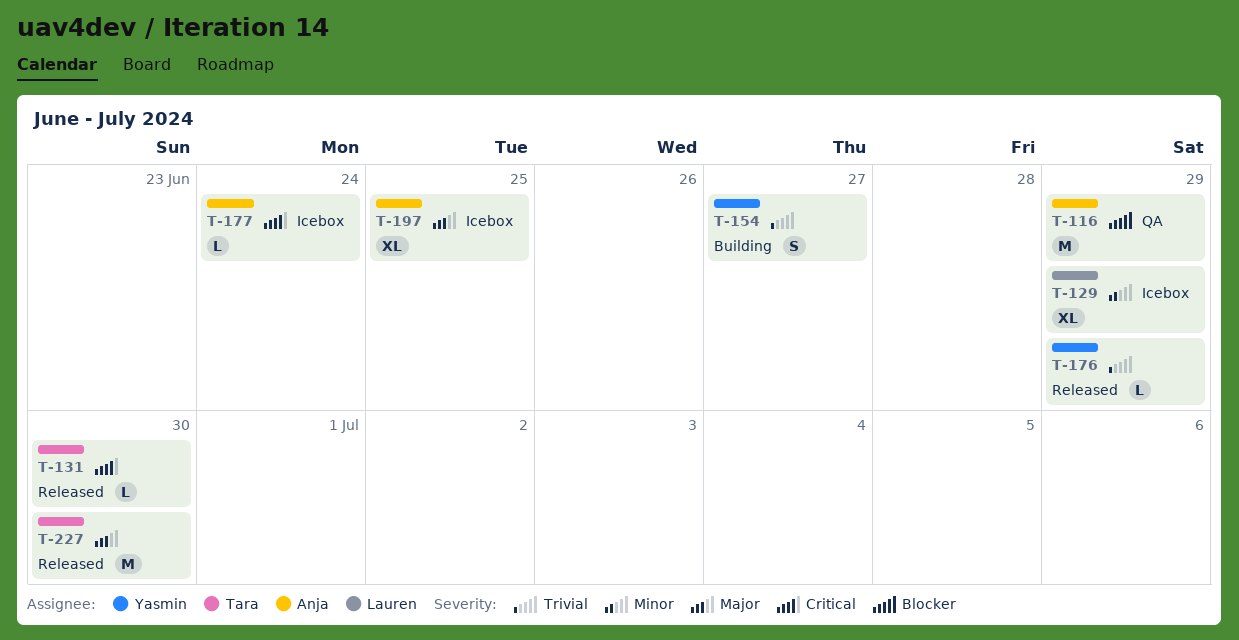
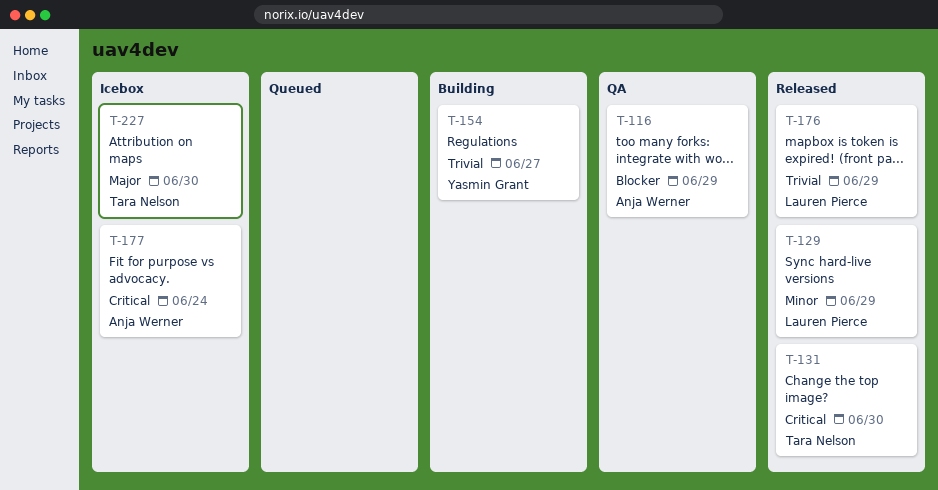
T-129, status: Icebox -> Released
T-176, owner: Yasmin Grant -> Lauren Pierce
T-197: present -> none
T-227, status: Released -> Icebox

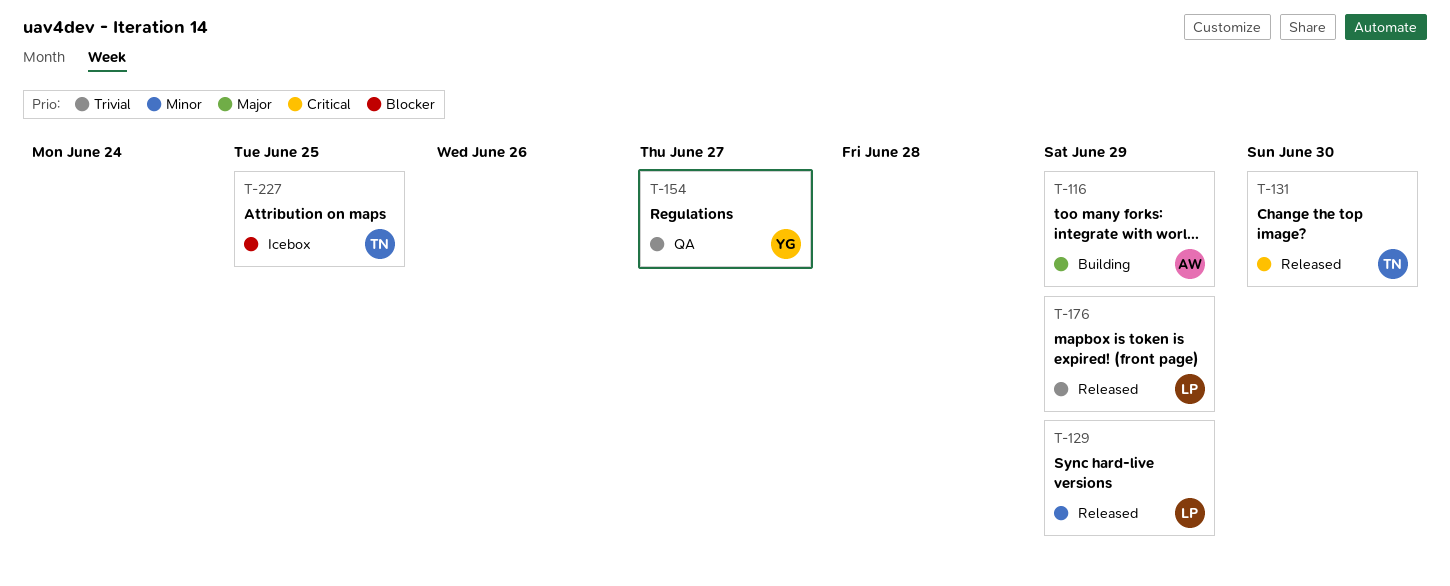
T-116, status: QA -> Building
T-116, priority: Blocker -> Major
T-154, status: Building -> QA
T-177: present -> none
T-227, priority: Major -> Blocker
T-227, due: Jun 30 -> Jun 25

